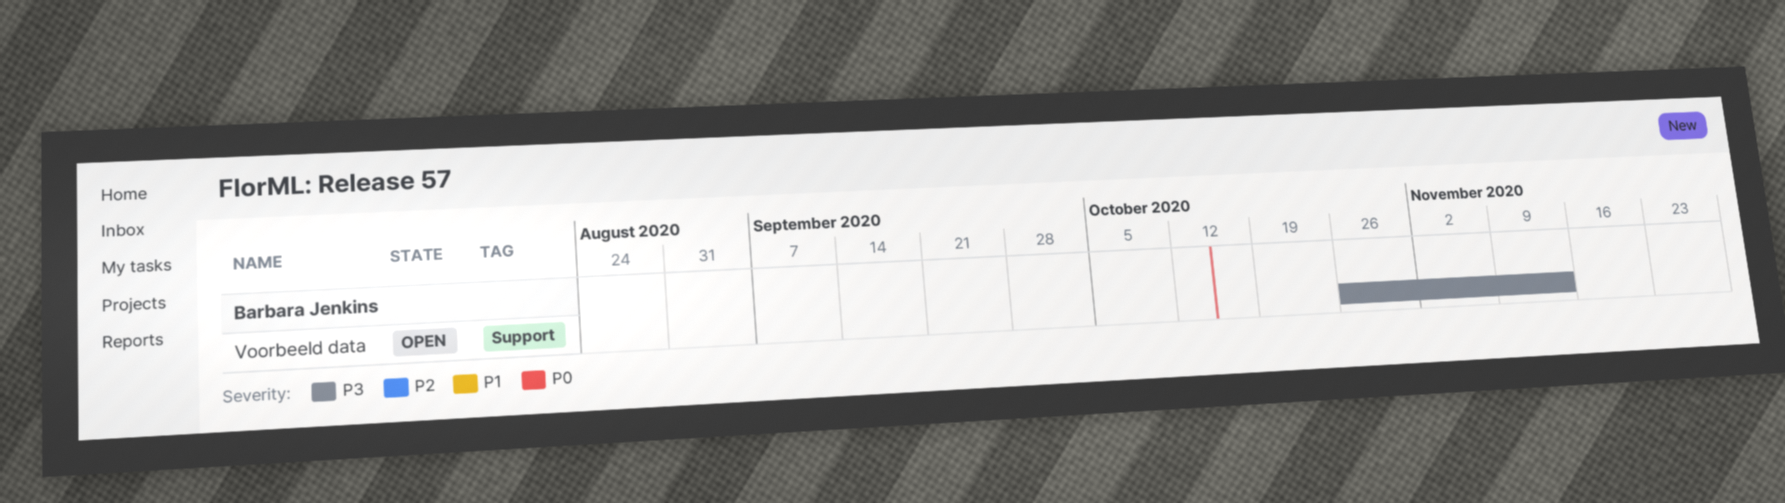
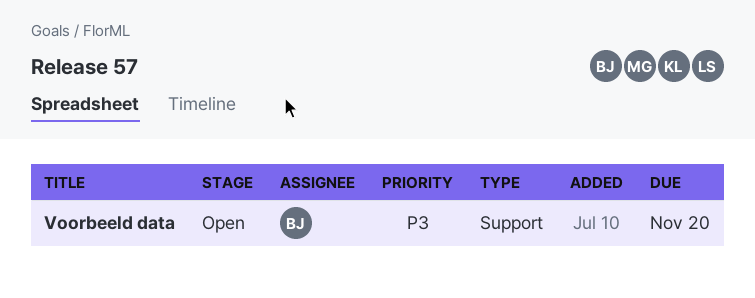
Voorbeeld data, due: Nov 13 -> Nov 20

